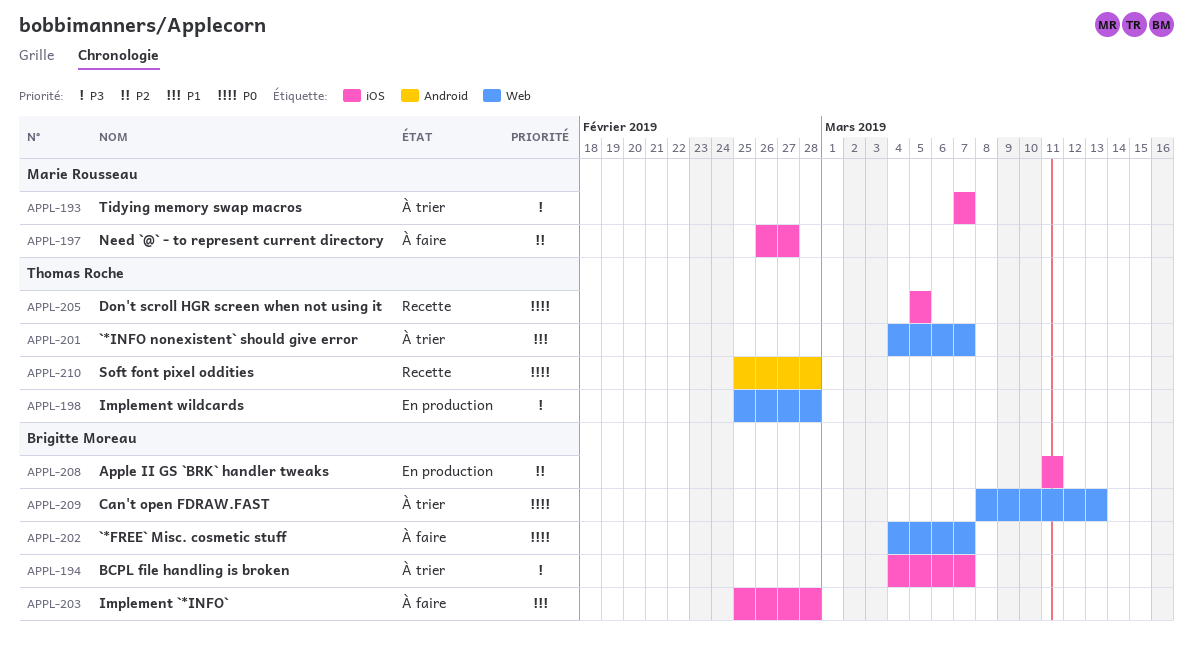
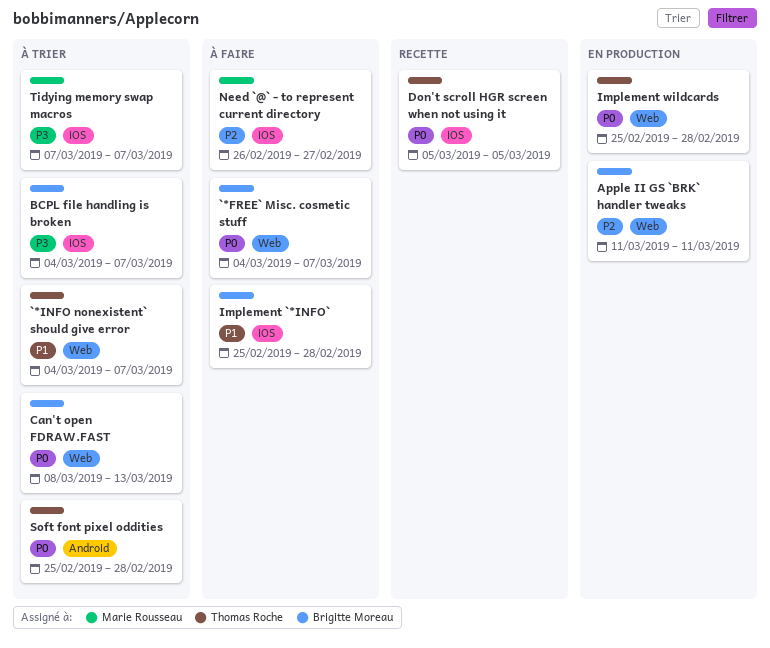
Apple II GS `BRK` handler tweaks, label: iOS -> Web
Implement wildcards, priority: P3 -> P0
Soft font pixel oddities, status: Recette -> À trier

